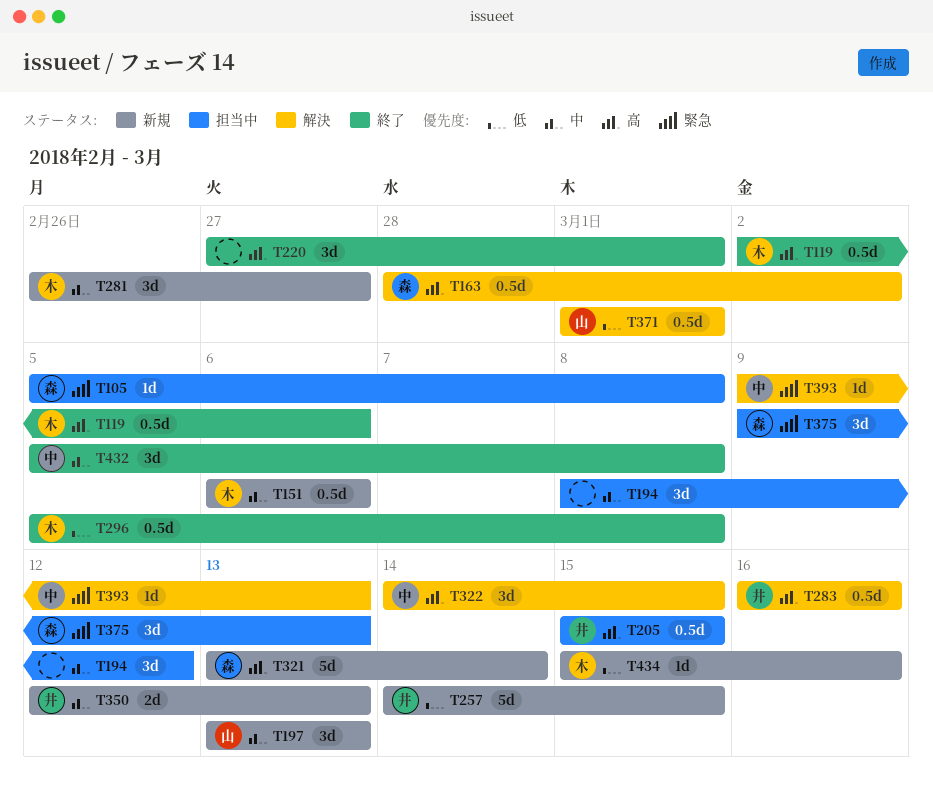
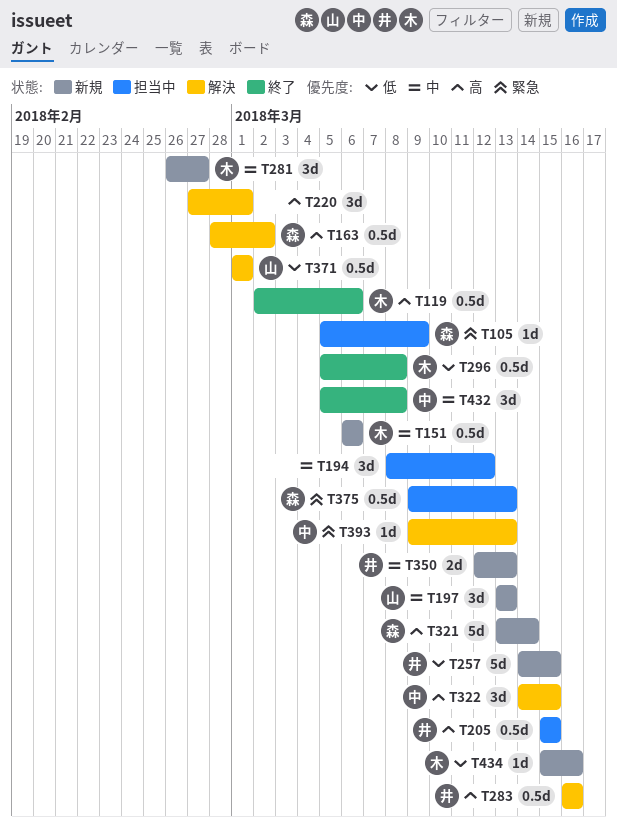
T105, due: Mar 8 -> Mar 9
T220, status: 終了 -> 解決
T375, estimate: 3d -> 0.5d

